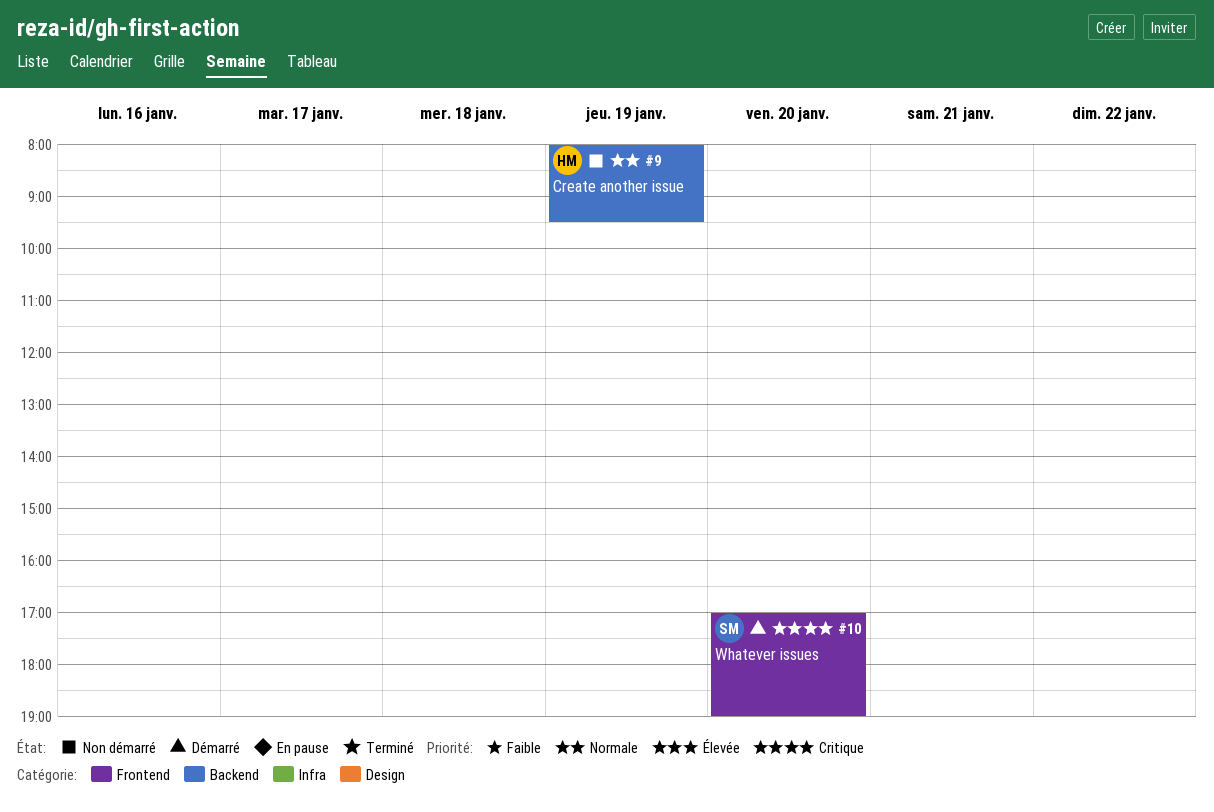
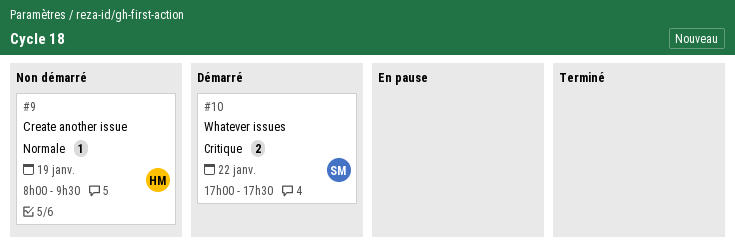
#10, day: Jan 20 -> Jan 22
#10, ends: 19:00 -> 17:30

